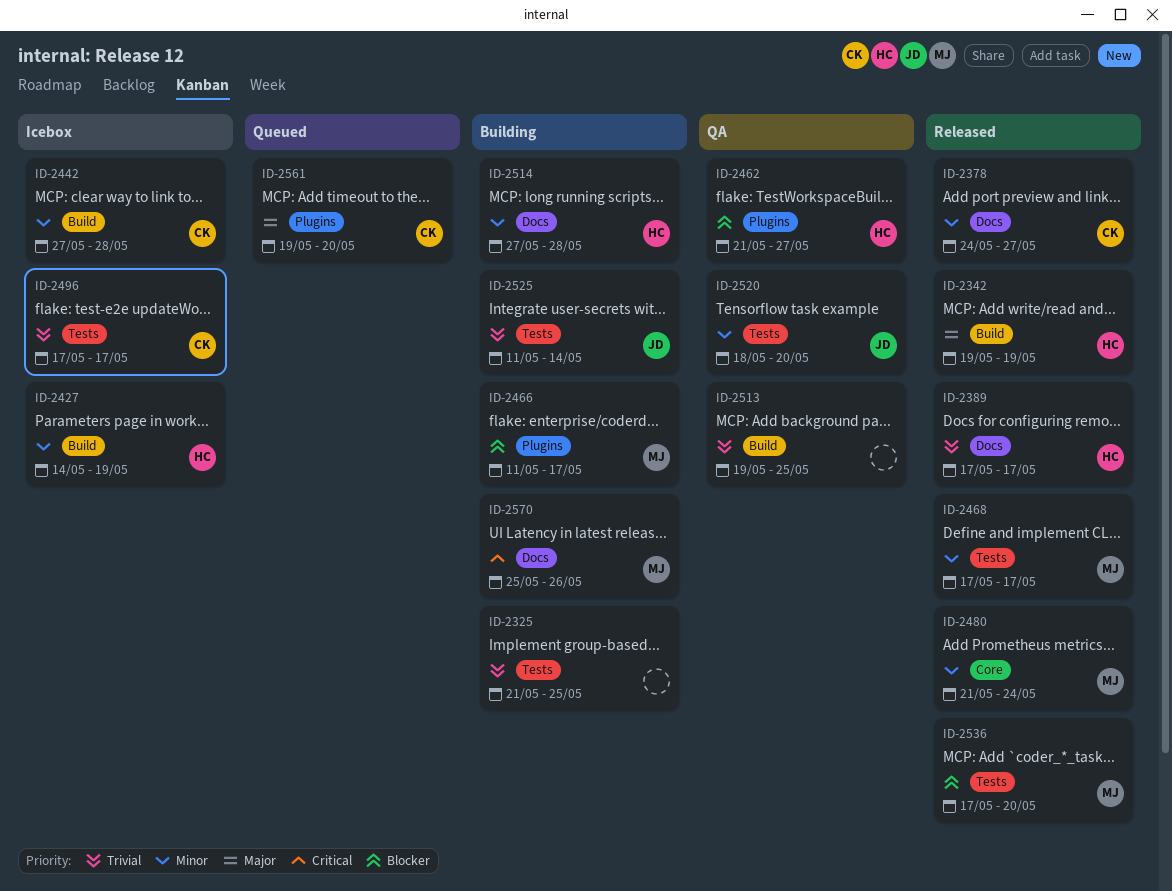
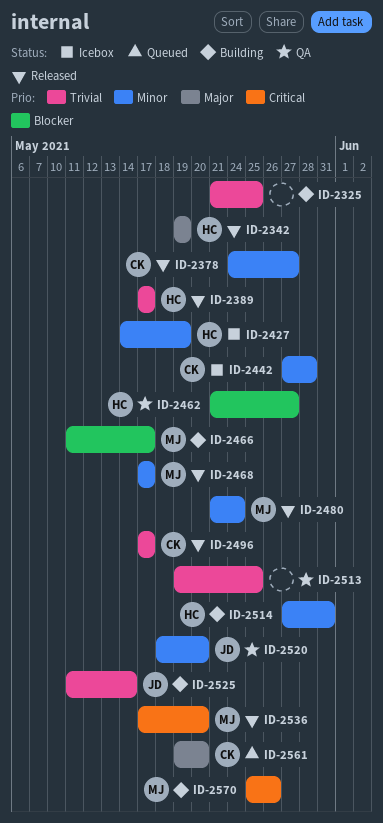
ID-2496, status: Icebox -> Released
ID-2514, due: May 28 -> May 31
ID-2536, priority: Blocker -> Critical

